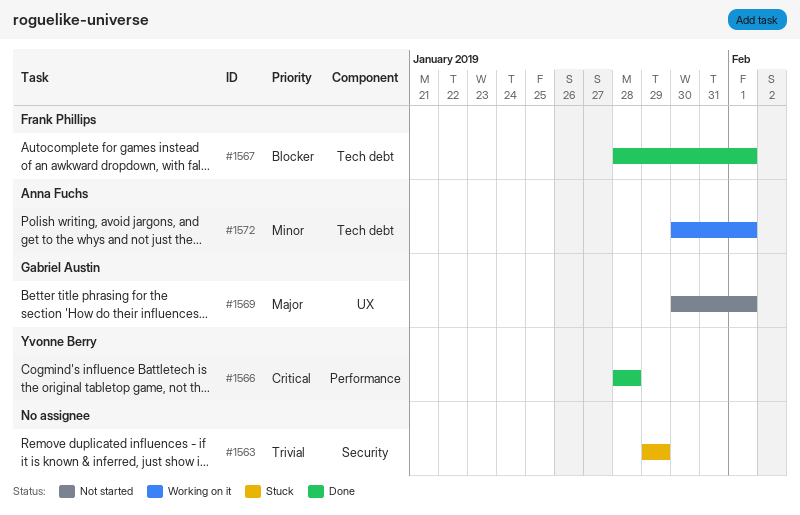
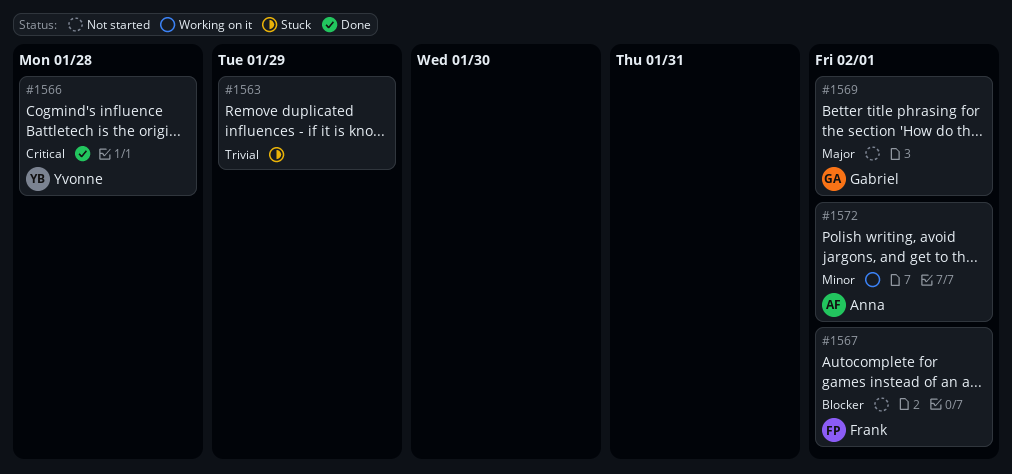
#1567, status: Done -> Not started

